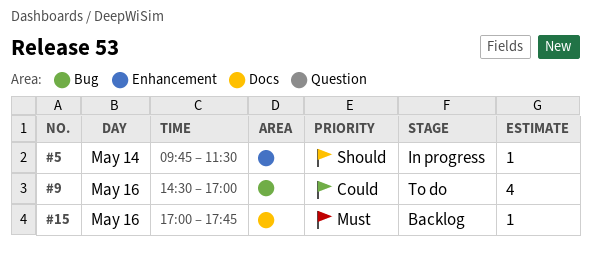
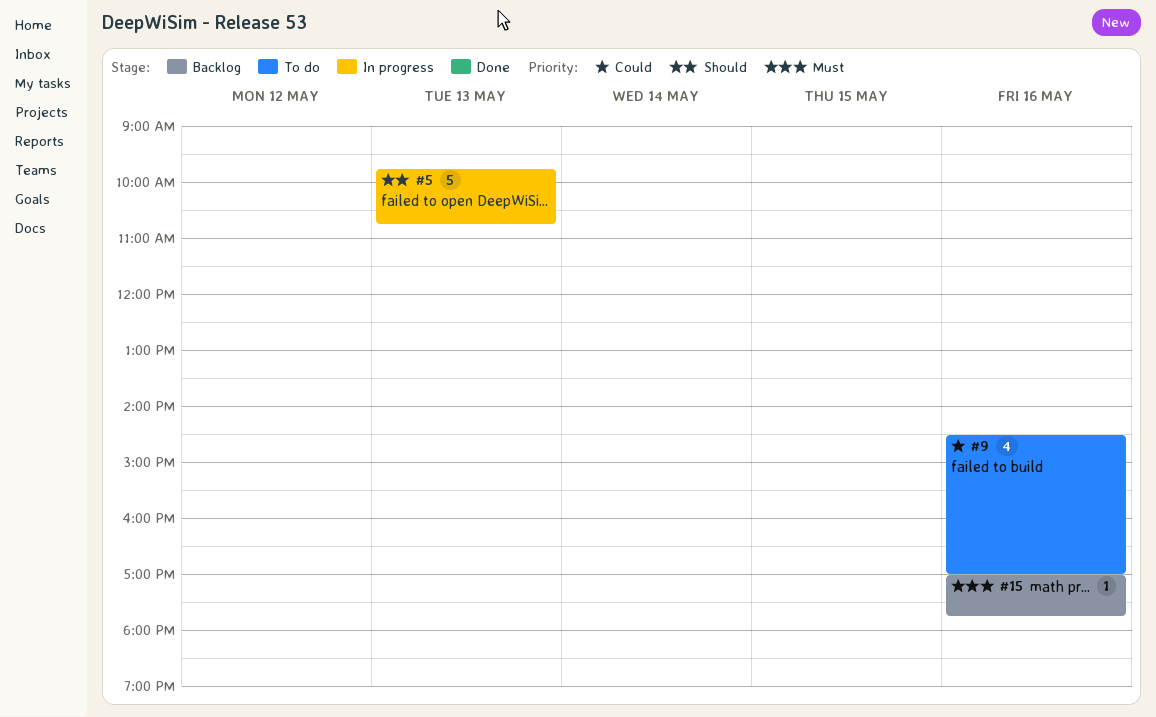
#5, estimate: 1 -> 5
#5, day: May 14 -> May 13
#5, ends: 11:30 -> 10:45

